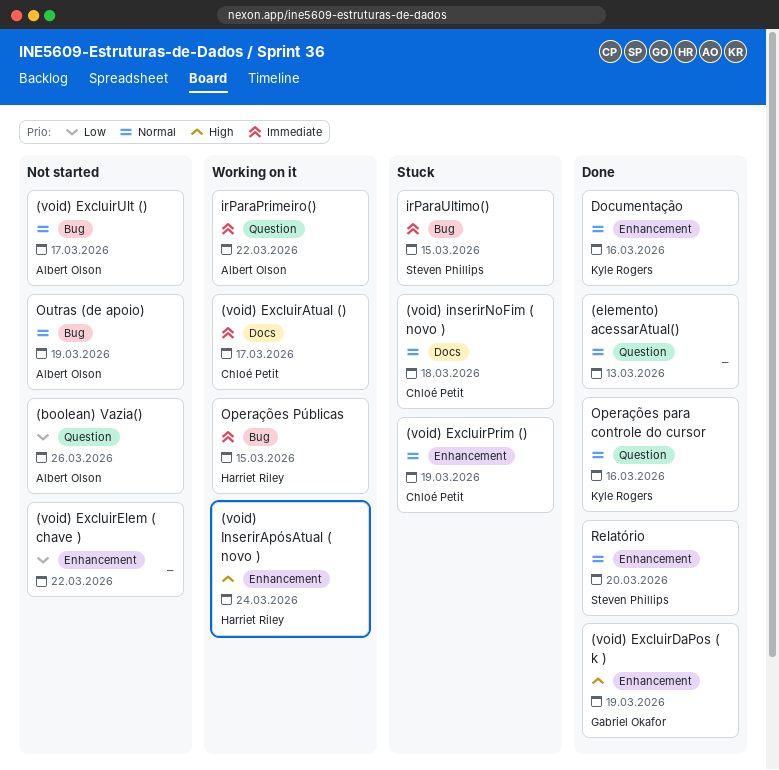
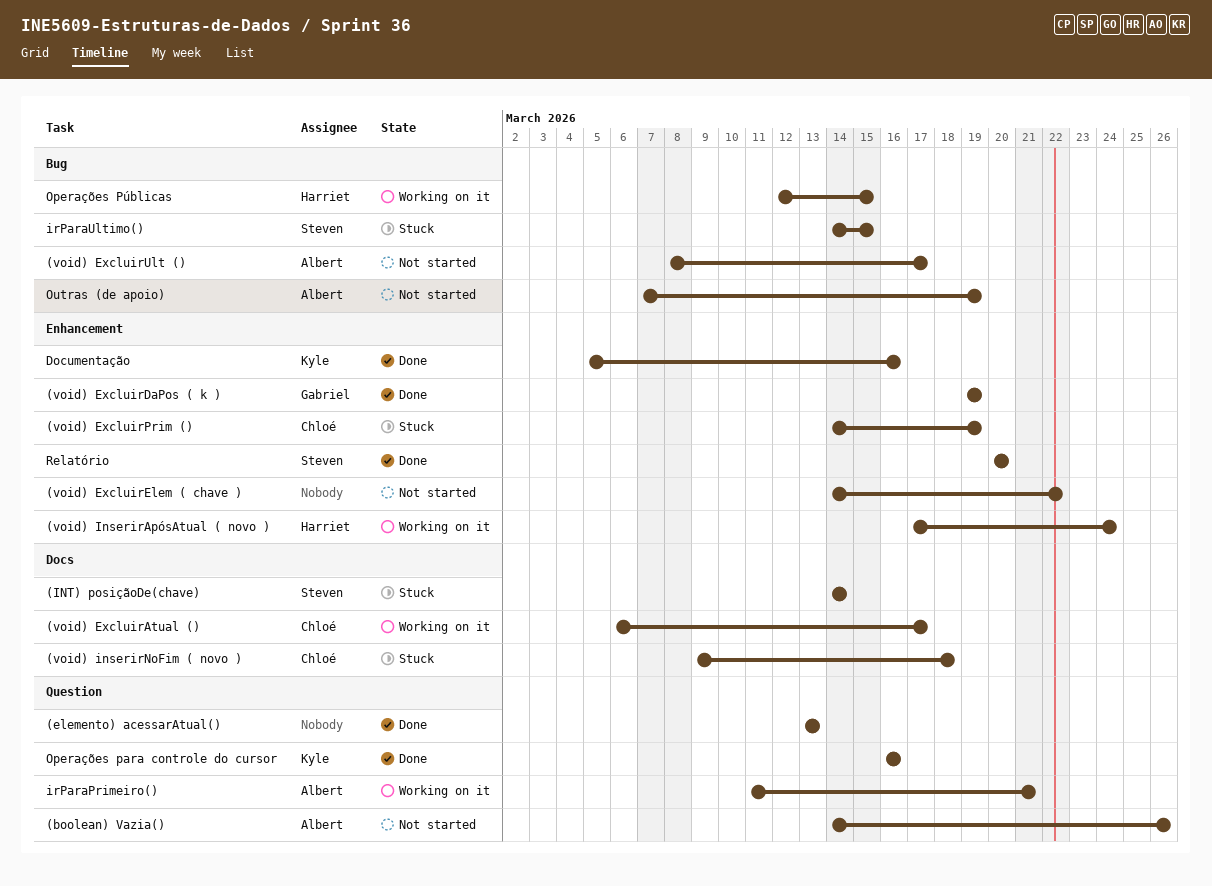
(INT) posiçãoDe(chave): none -> present
irParaPrimeiro(), due: Mar 22 -> Mar 21

